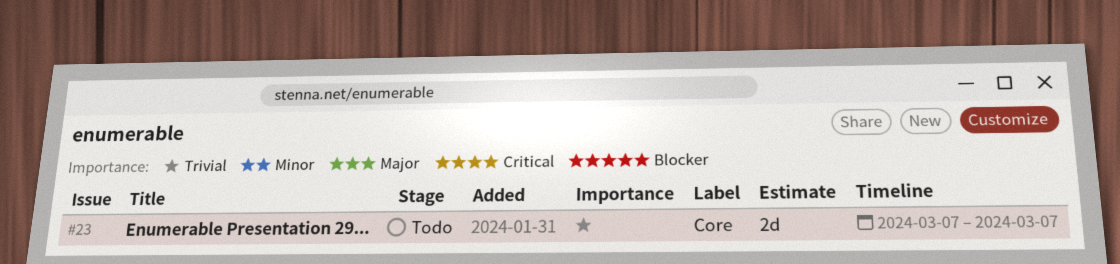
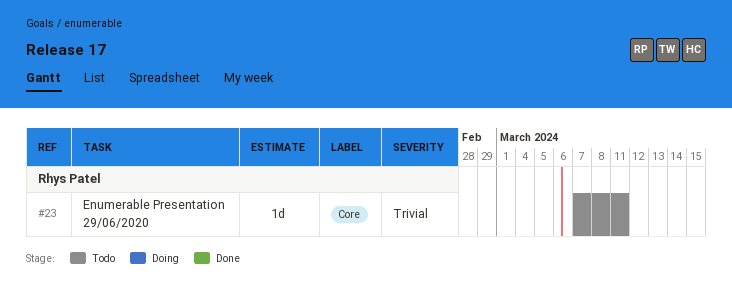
#23, estimate: 2d -> 1d
#23, due: Mar 7 -> Mar 11

